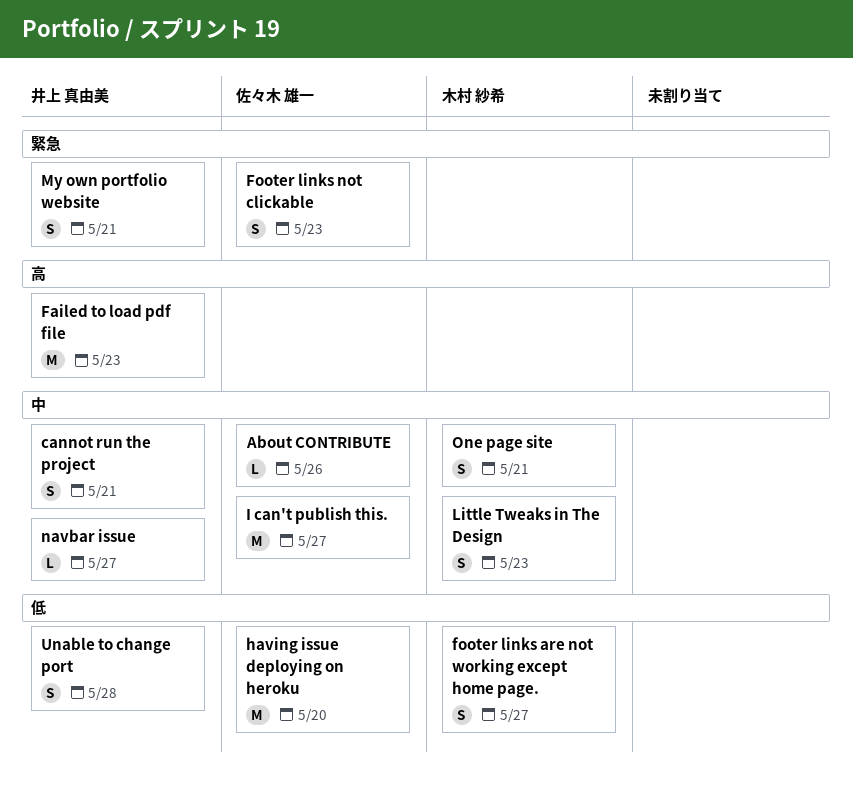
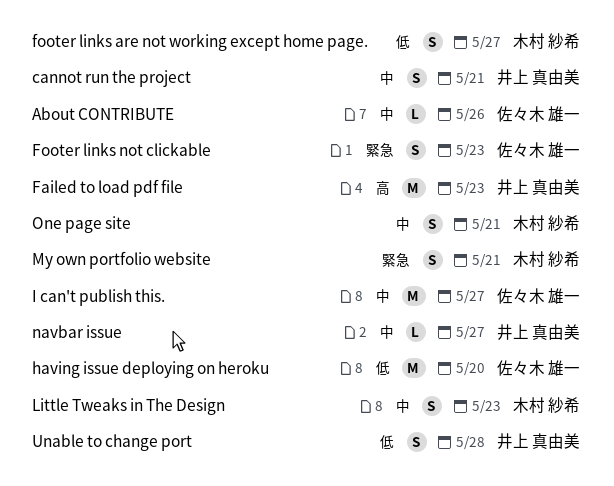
My own portfolio website, owner: 井上 真由美 -> 木村 紗希

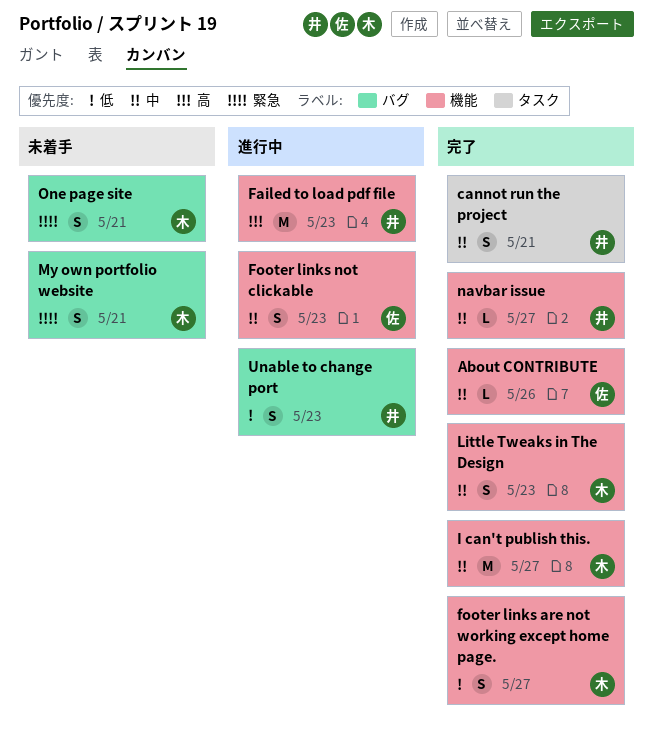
Footer links not clickable, priority: 緊急 -> 中
having issue deploying on heroku: present -> none
I can't publish this., owner: 佐々木 雄一 -> 木村 紗希
One page site, priority: 中 -> 緊急
Unable to change port, due: May 28 -> May 23

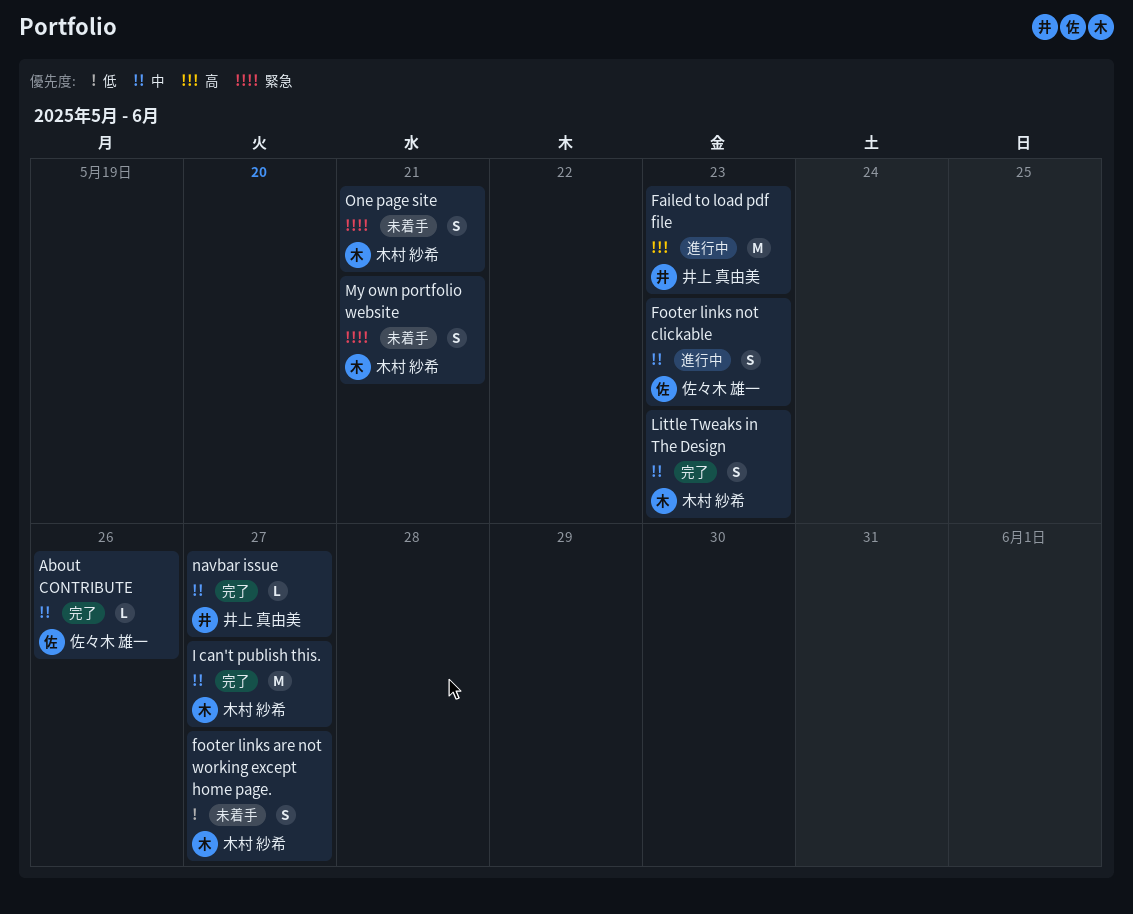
cannot run the project: present -> none
footer links are not working except home page., status: 完了 -> 未着手
Unable to change port: present -> none

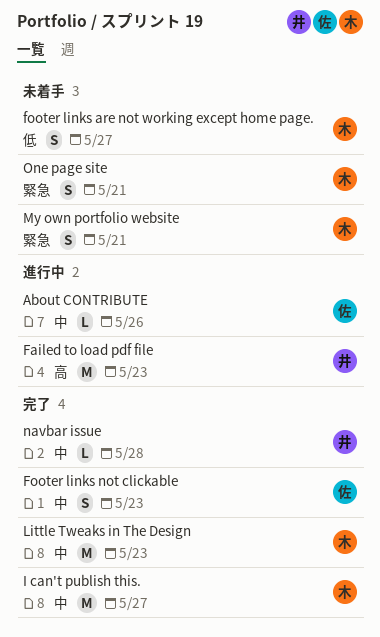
About CONTRIBUTE, status: 完了 -> 進行中
Footer links not clickable, status: 進行中 -> 完了
Little Tweaks in The Design, estimate: S -> M
navbar issue, due: May 27 -> May 28

